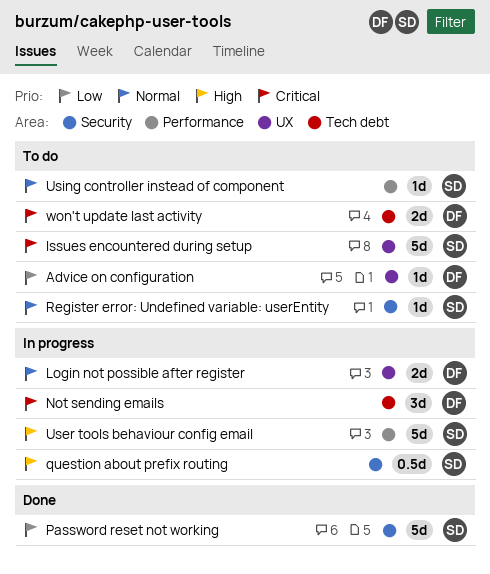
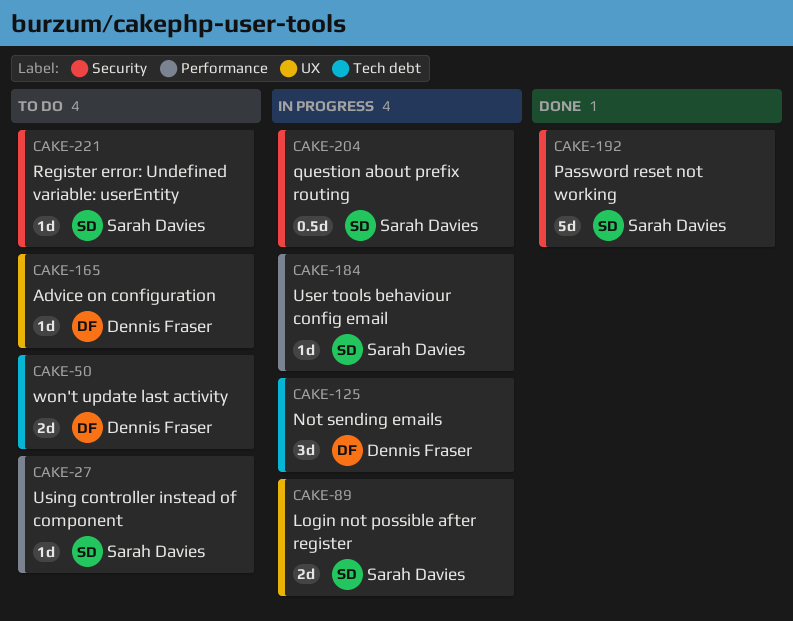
Issues encountered during setup: present -> none
Login not possible after register, owner: Dennis Fraser -> Sarah Davies
User tools behaviour config email, estimate: 5d -> 1d

